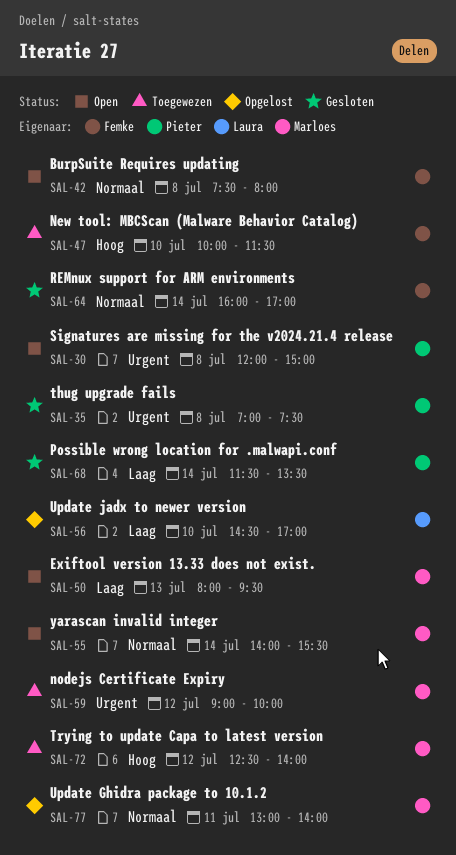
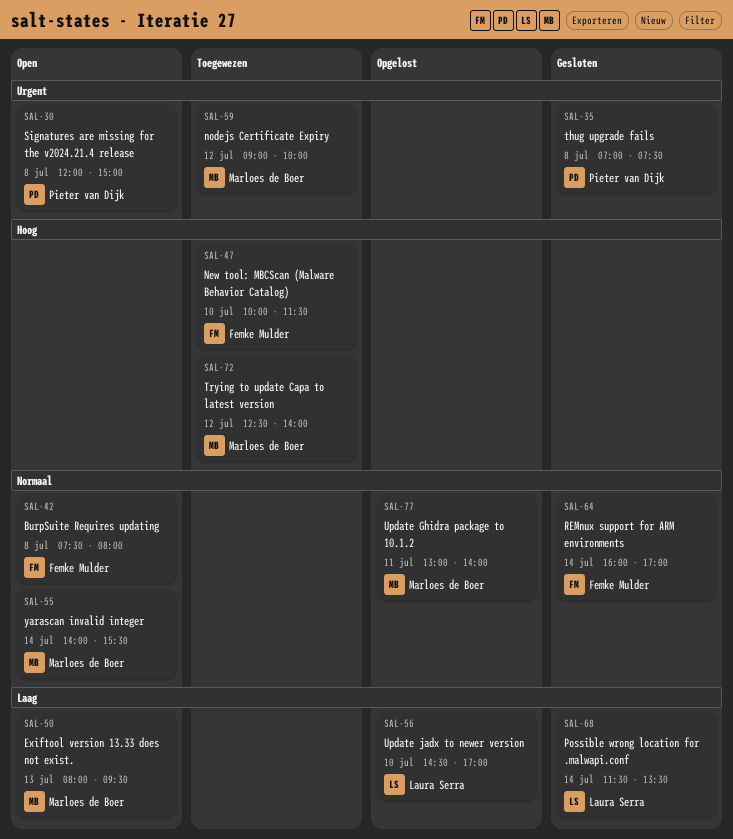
SAL-68, owner: Pieter van Dijk -> Laura Serra

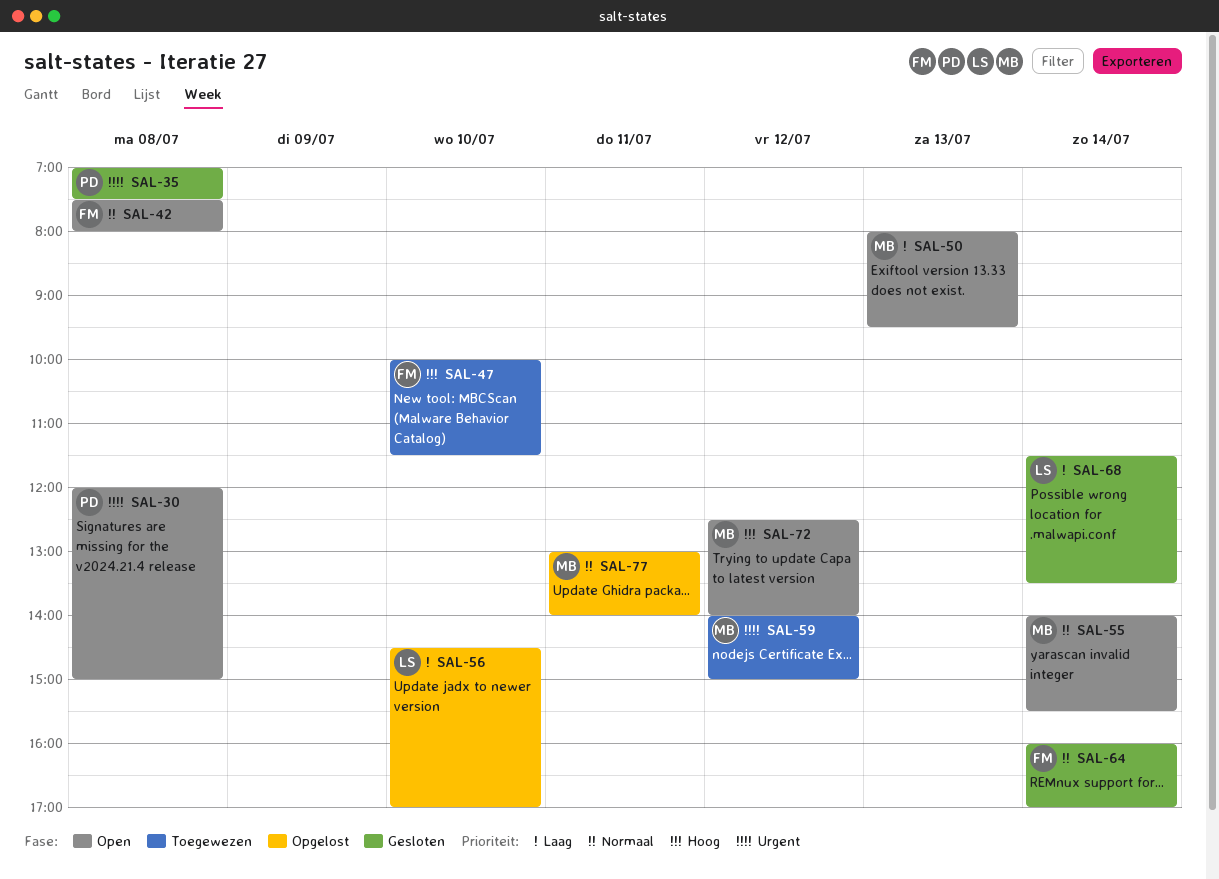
SAL-59, begins: 09:00 -> 14:00
SAL-59, ends: 10:00 -> 15:00
SAL-72, status: Toegewezen -> Open

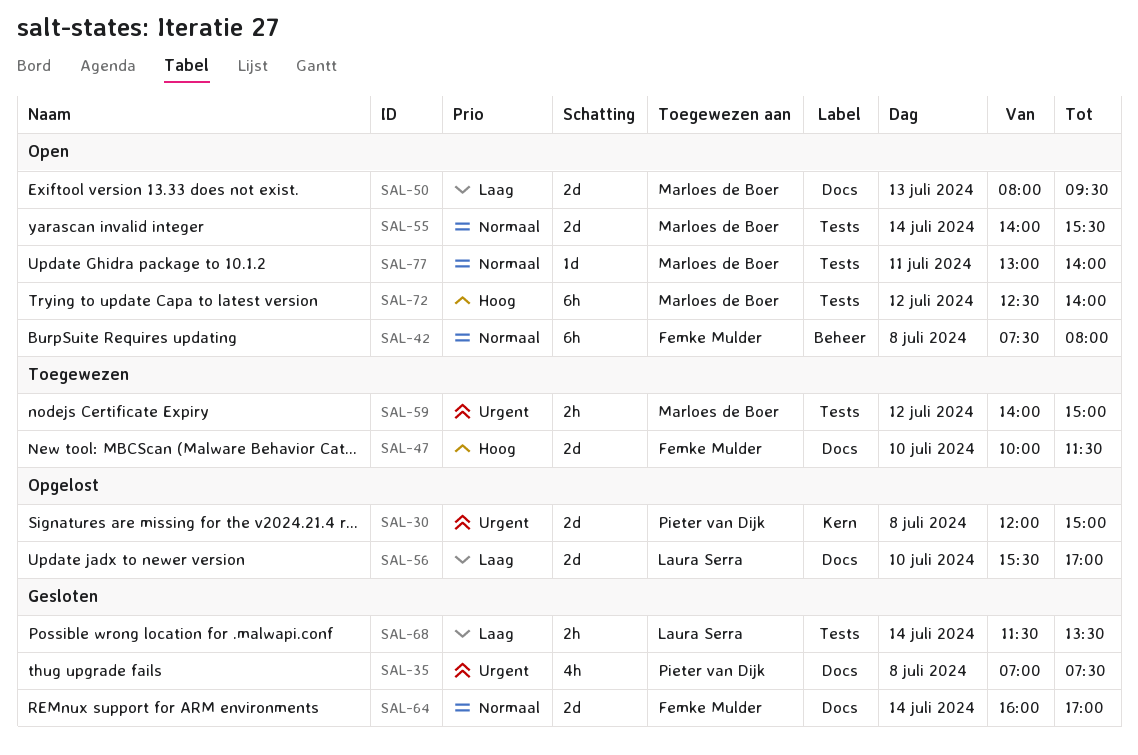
SAL-30, status: Open -> Opgelost
SAL-56, begins: 14:30 -> 15:30
SAL-77, status: Opgelost -> Open

